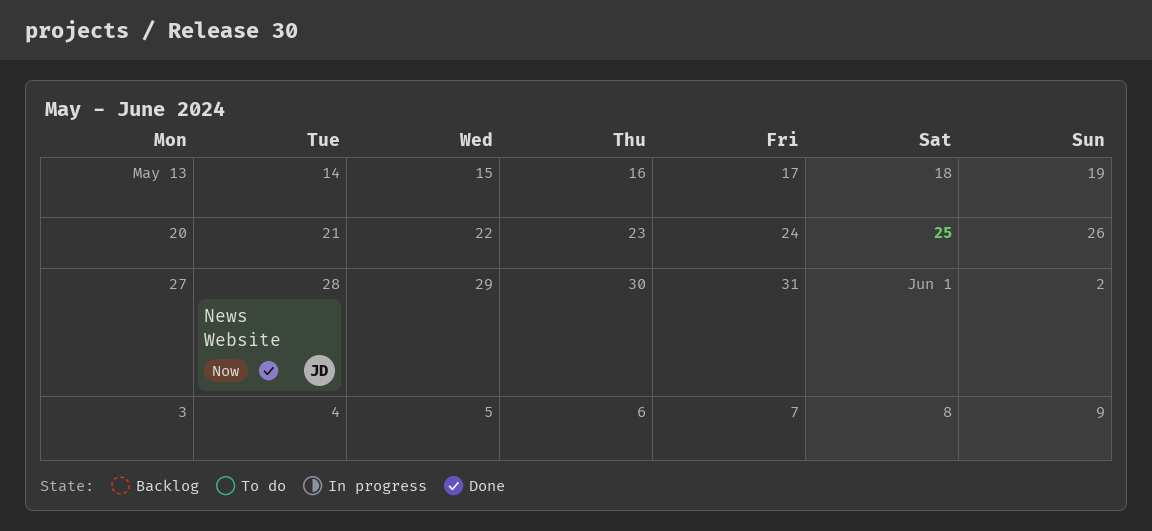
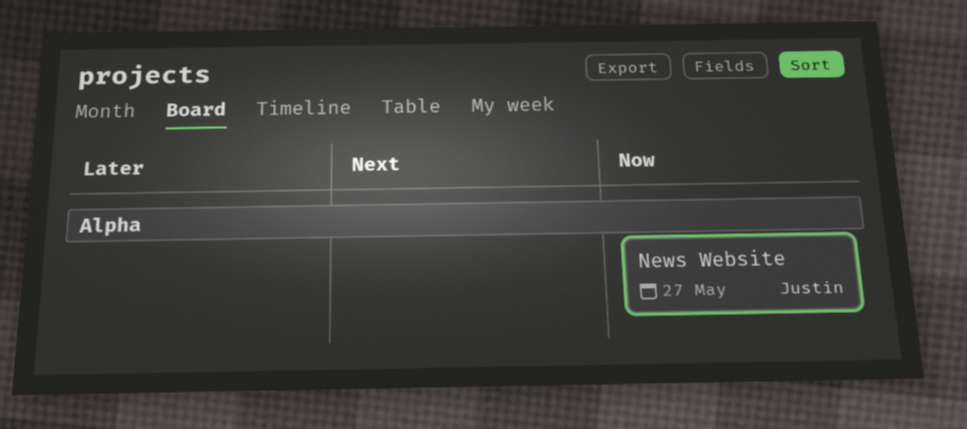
News Website, due: May 28 -> May 27

